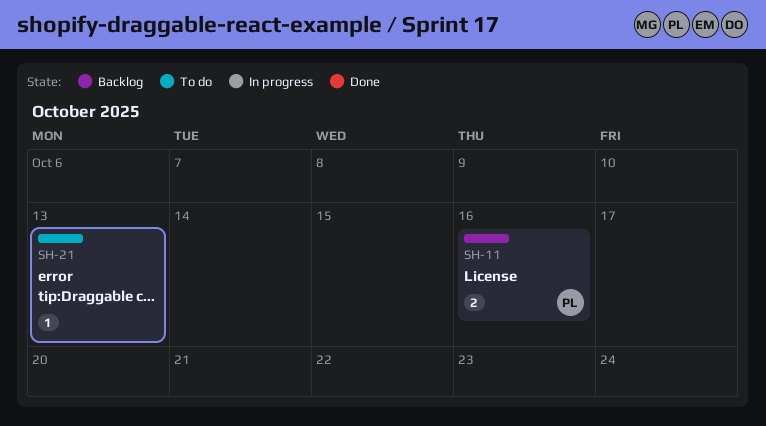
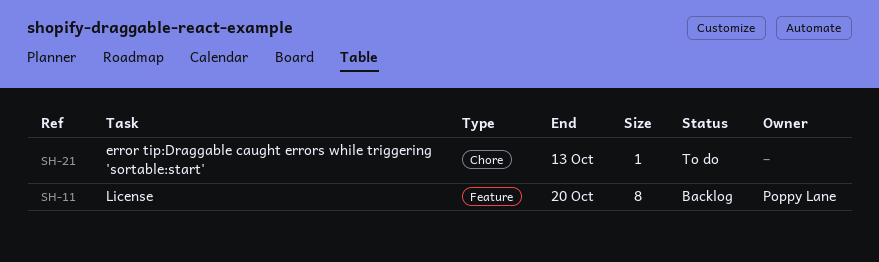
SH-11, estimate: 2 -> 8
SH-11, due: Oct 16 -> Oct 20

